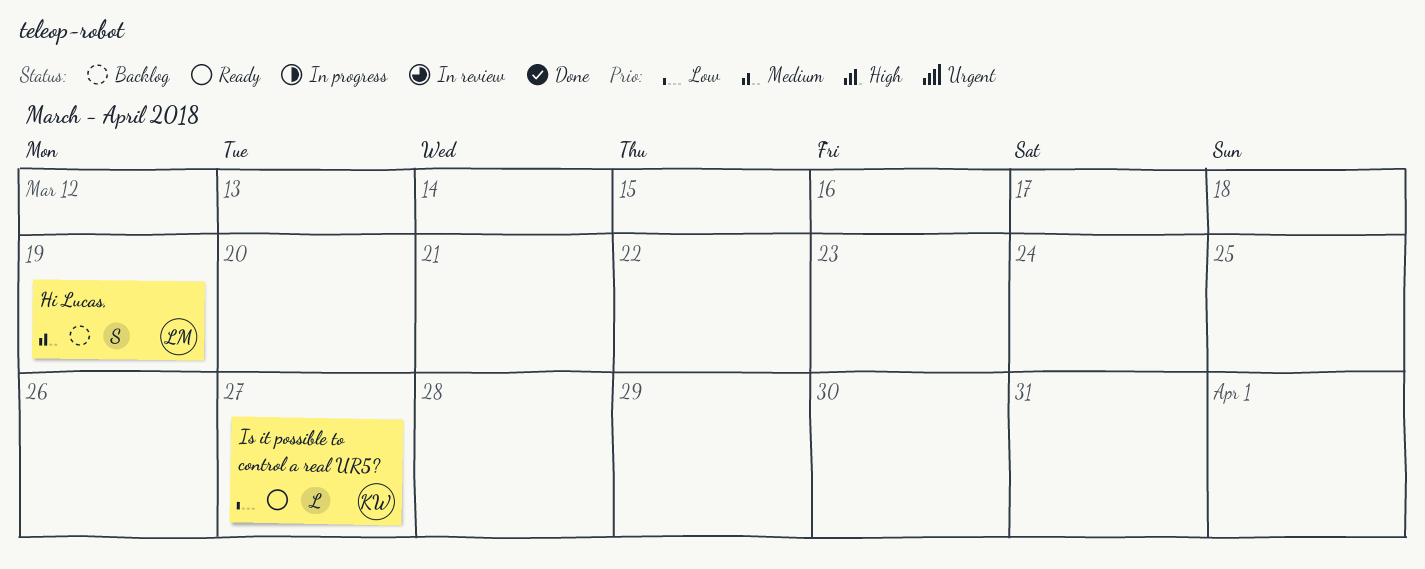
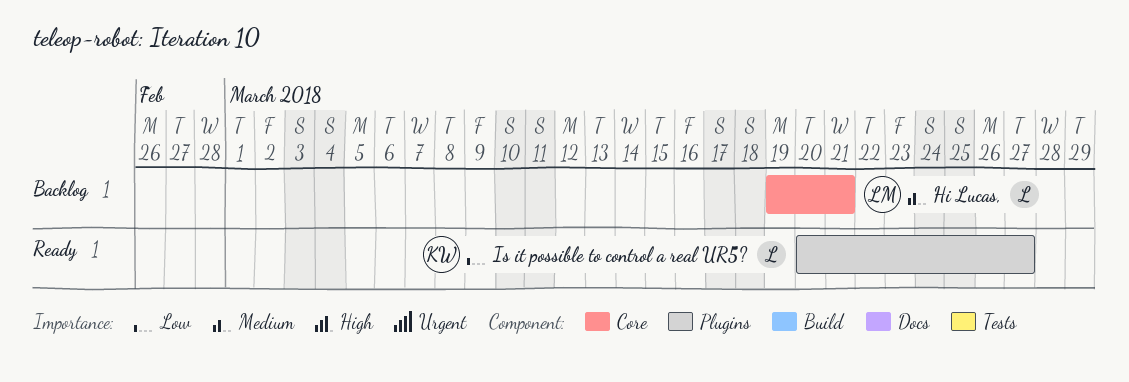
Hi Lucas,, estimate: S -> L
Hi Lucas,, due: Mar 19 -> Mar 21

